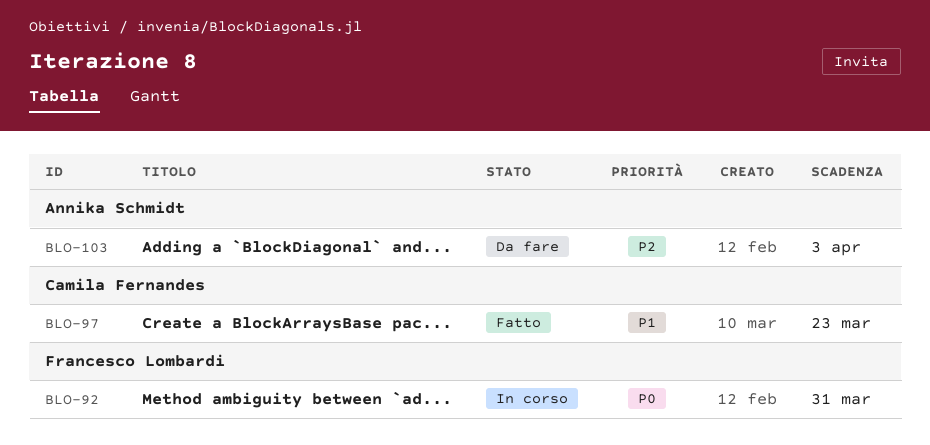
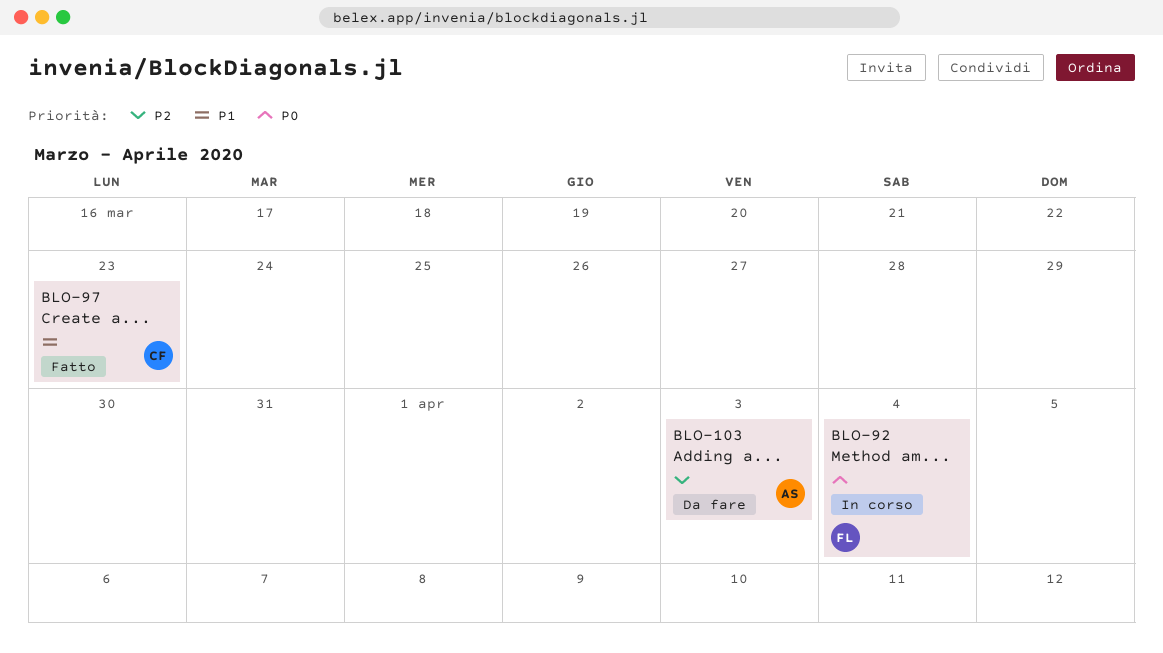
BLO-92, due: Mar 31 -> Apr 4

